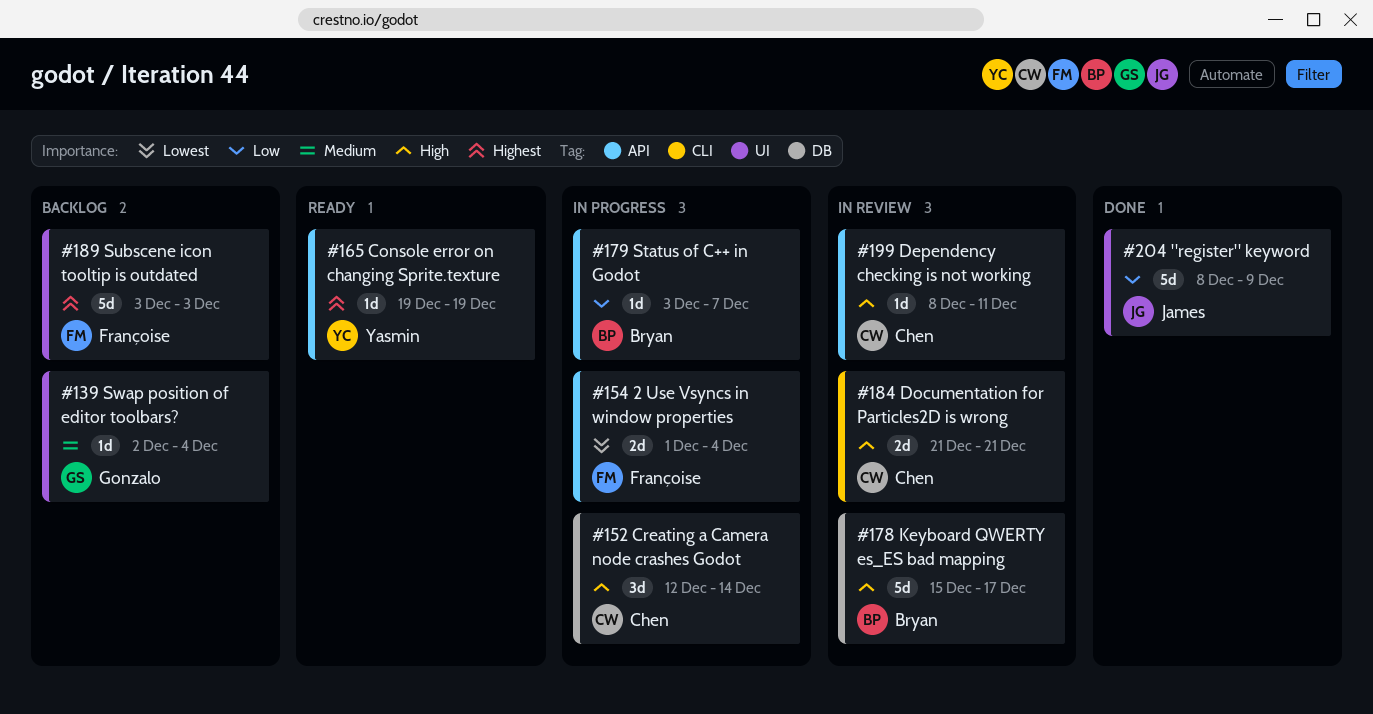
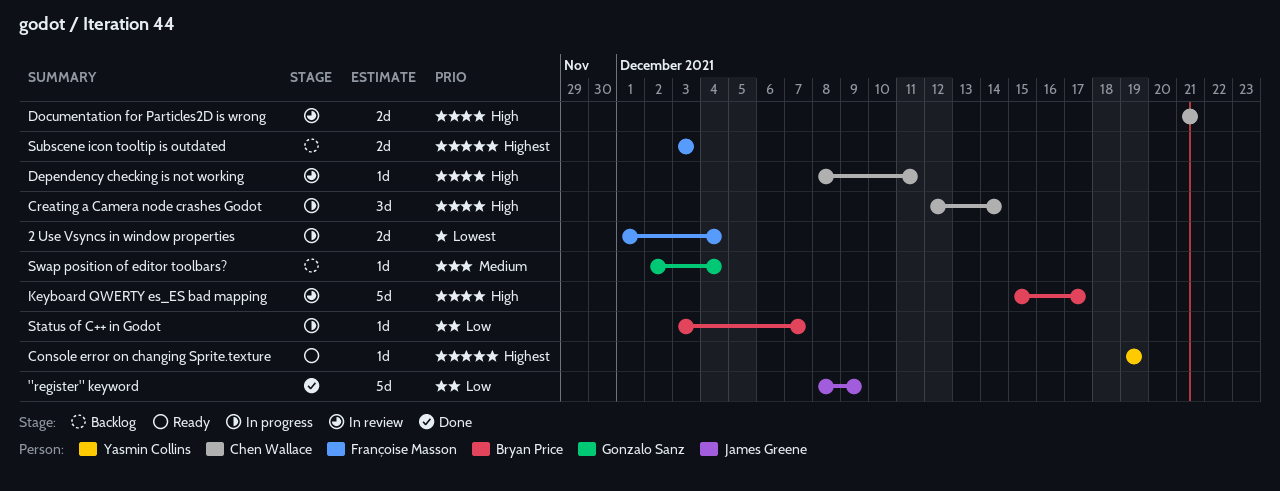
Subscene icon tooltip is outdated, estimate: 5d -> 2d

